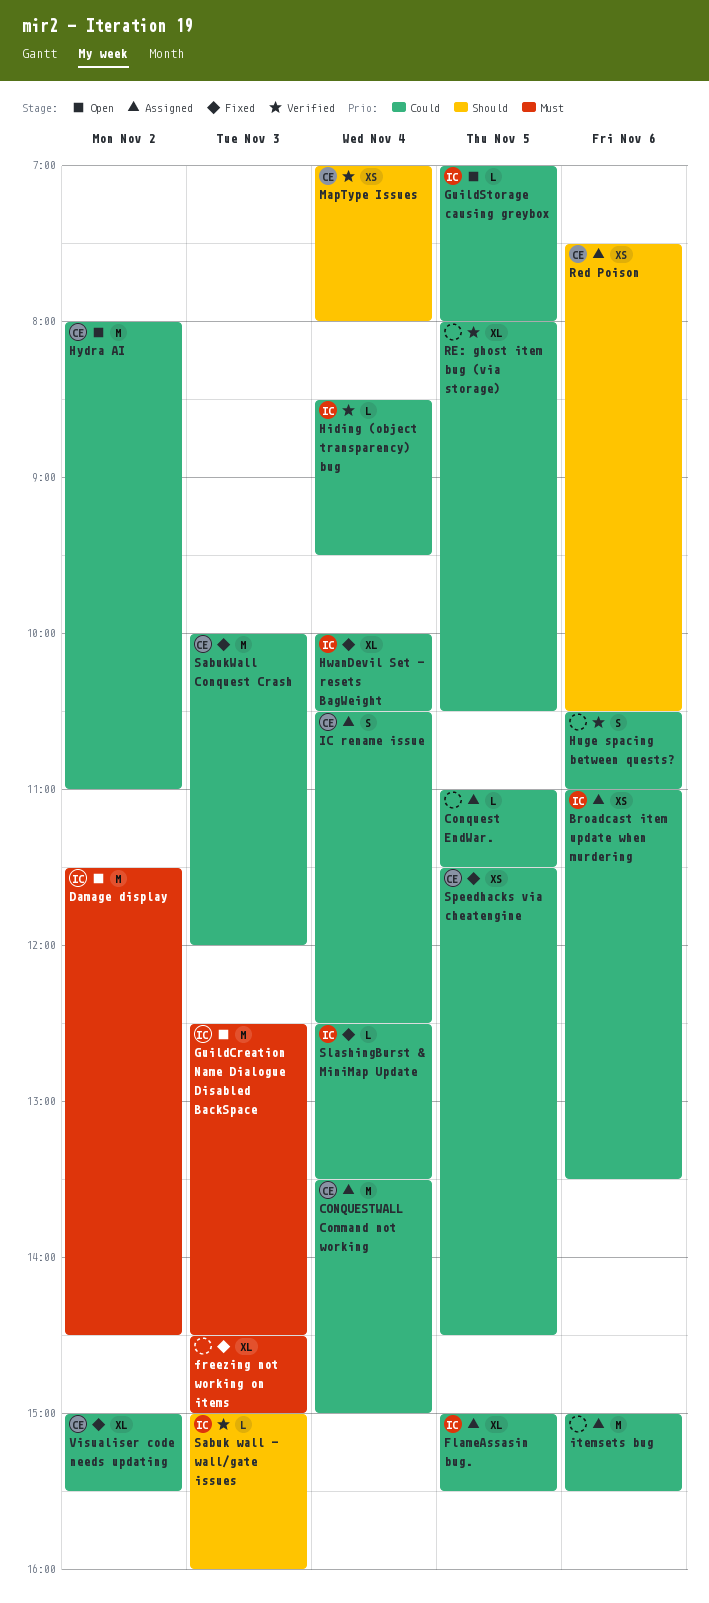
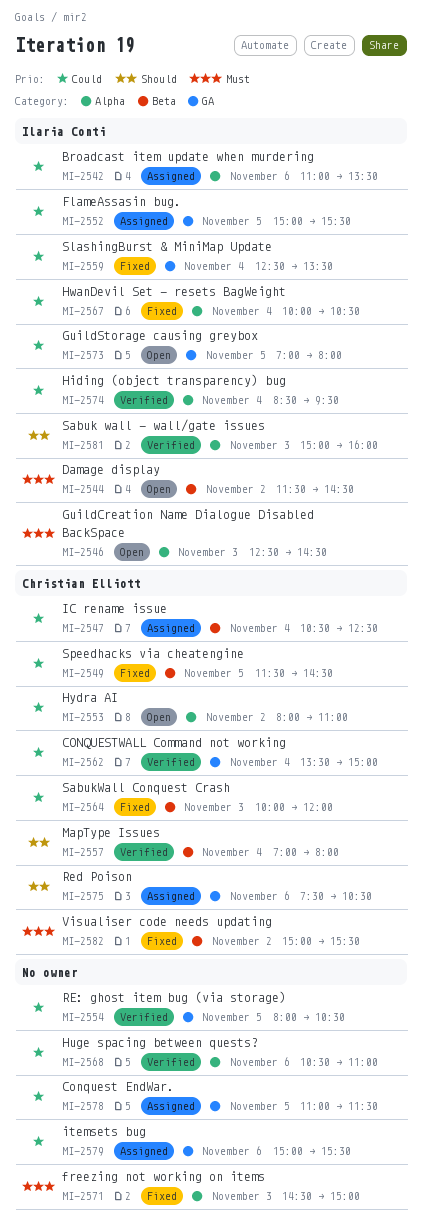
CONQUESTWALL Command not working, status: Assigned -> Verified
Visualiser code needs updating, priority: Could -> Must

